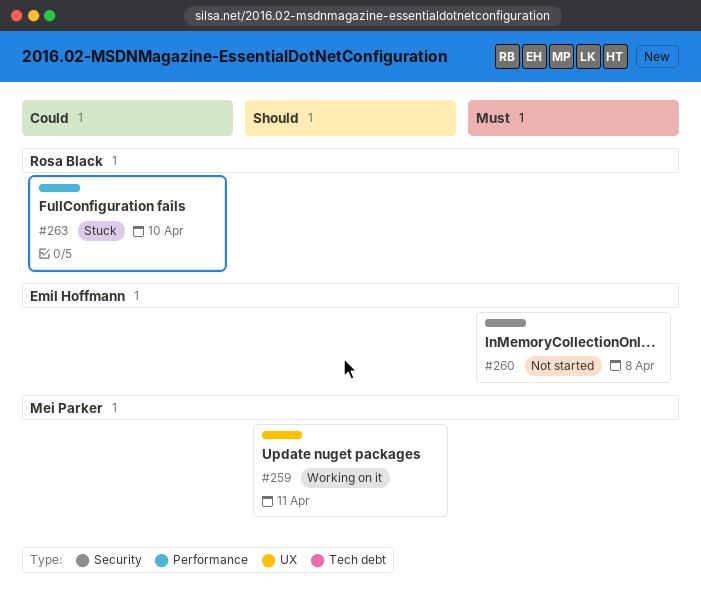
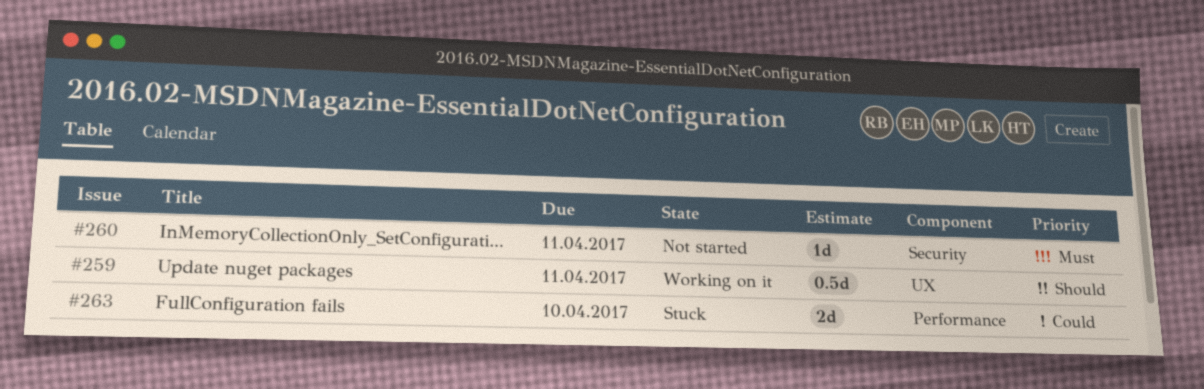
#260, due: Apr 8 -> Apr 11

